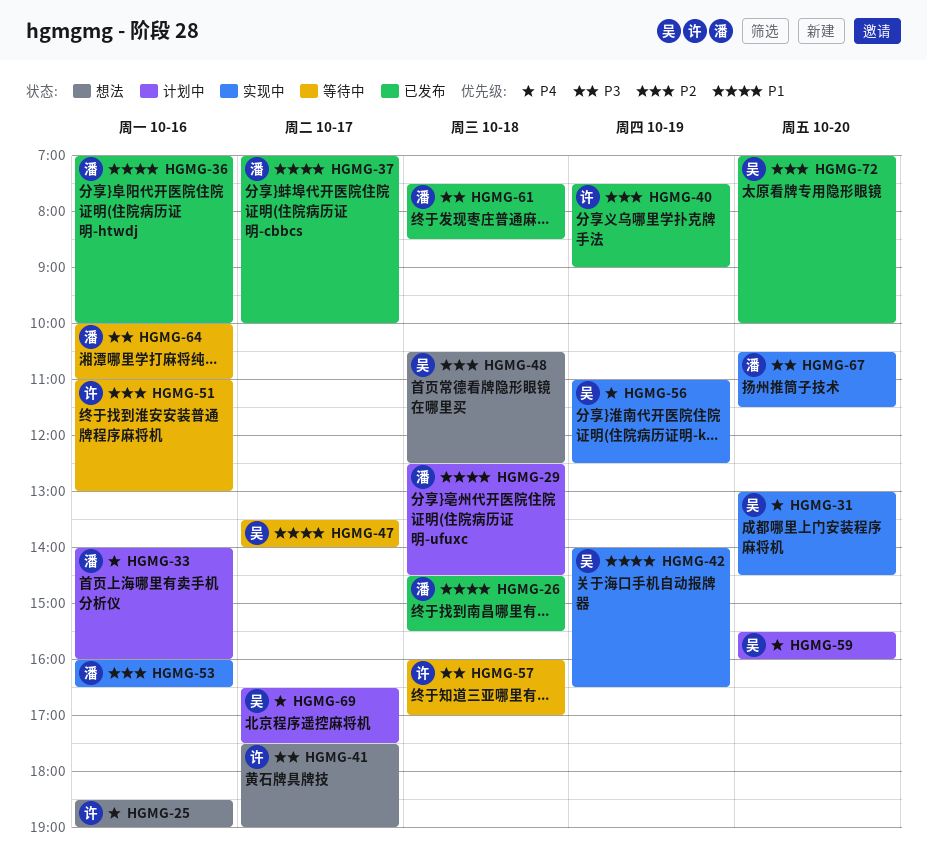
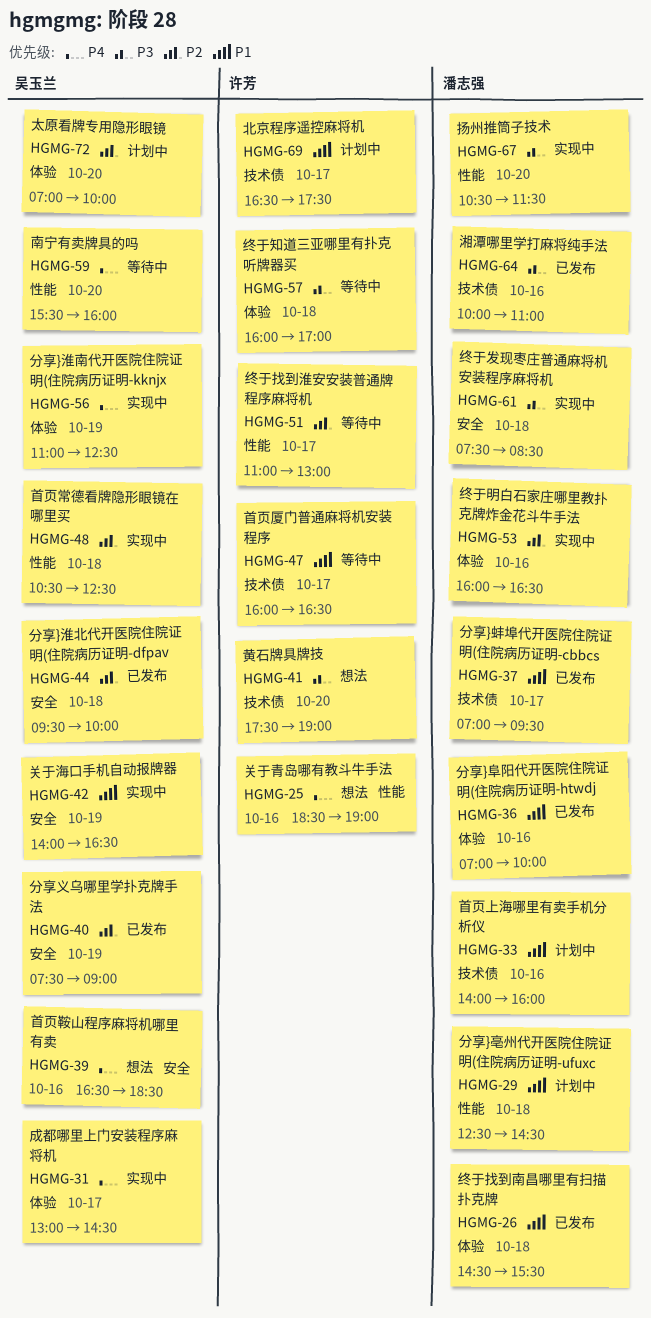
HGMG-31, day: Oct 20 -> Oct 17
HGMG-33, priority: P4 -> P1
HGMG-37, ends: 10:00 -> 09:30
HGMG-39: none -> present
HGMG-40, owner: 许芳 -> 吴玉兰
HGMG-41, day: Oct 17 -> Oct 20
HGMG-44: none -> present
HGMG-47, owner: 吴玉兰 -> 许芳
HGMG-47, begins: 13:30 -> 16:00
HGMG-47, ends: 14:00 -> 16:30
HGMG-48, status: 想法 -> 实现中
HGMG-51, day: Oct 16 -> Oct 17
HGMG-59, status: 计划中 -> 等待中
HGMG-61, status: 已发布 -> 实现中
HGMG-64, status: 等待中 -> 已发布
HGMG-69, owner: 吴玉兰 -> 许芳
HGMG-69, priority: P4 -> P1
HGMG-72, status: 已发布 -> 计划中

